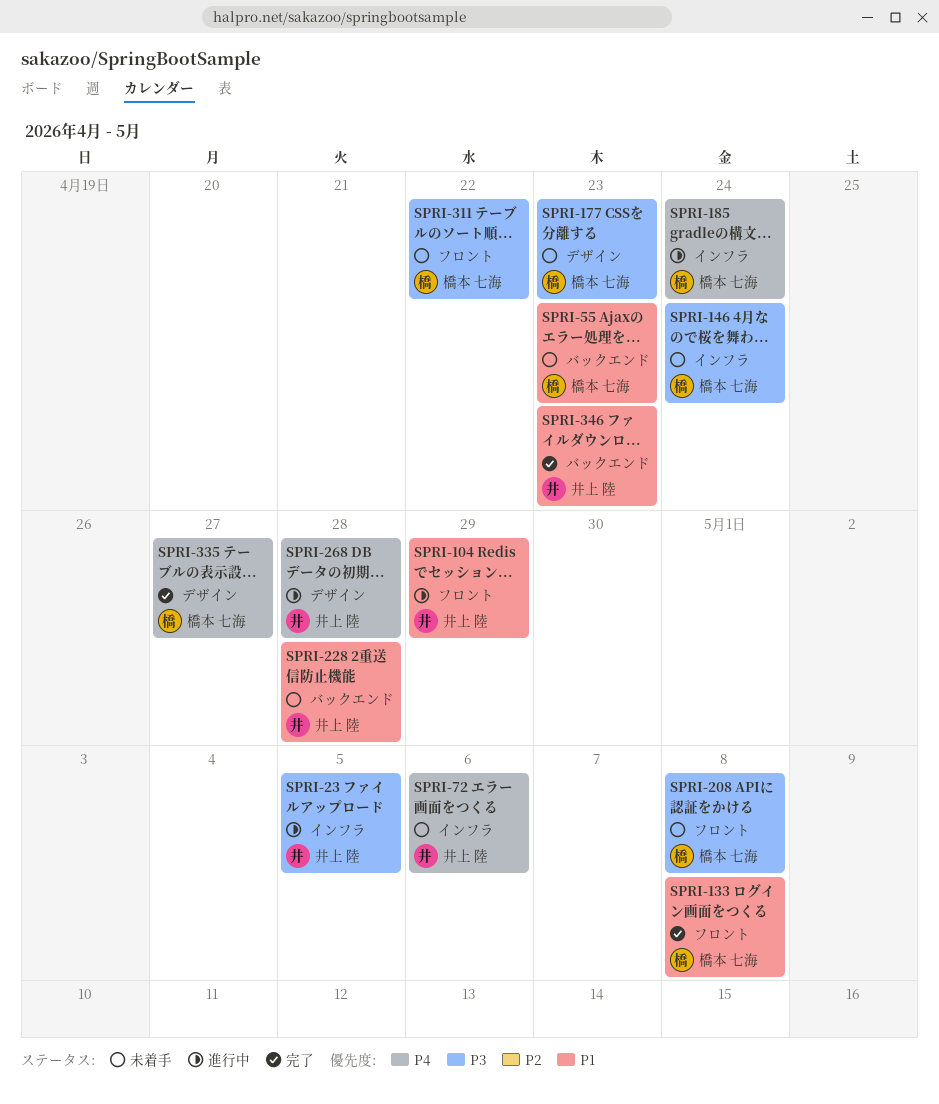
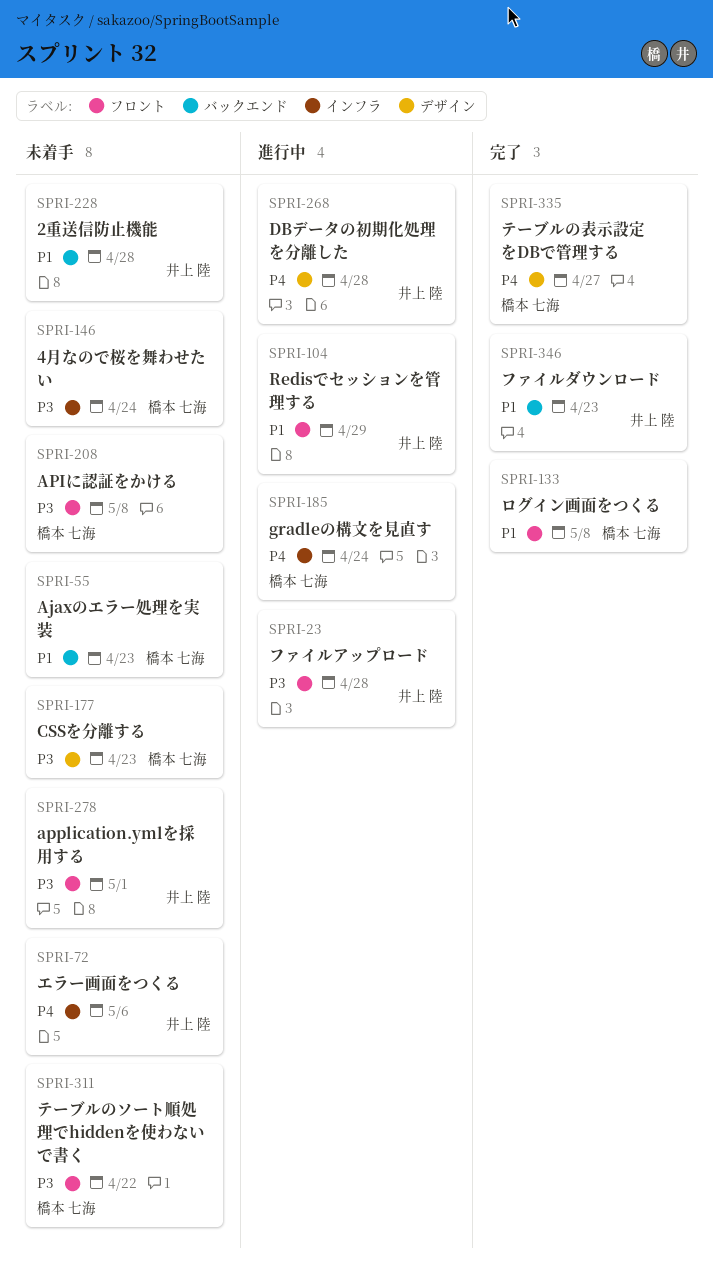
SPRI-23, label: インフラ -> フロント
SPRI-23, due: May 5 -> Apr 28
SPRI-278: none -> present

